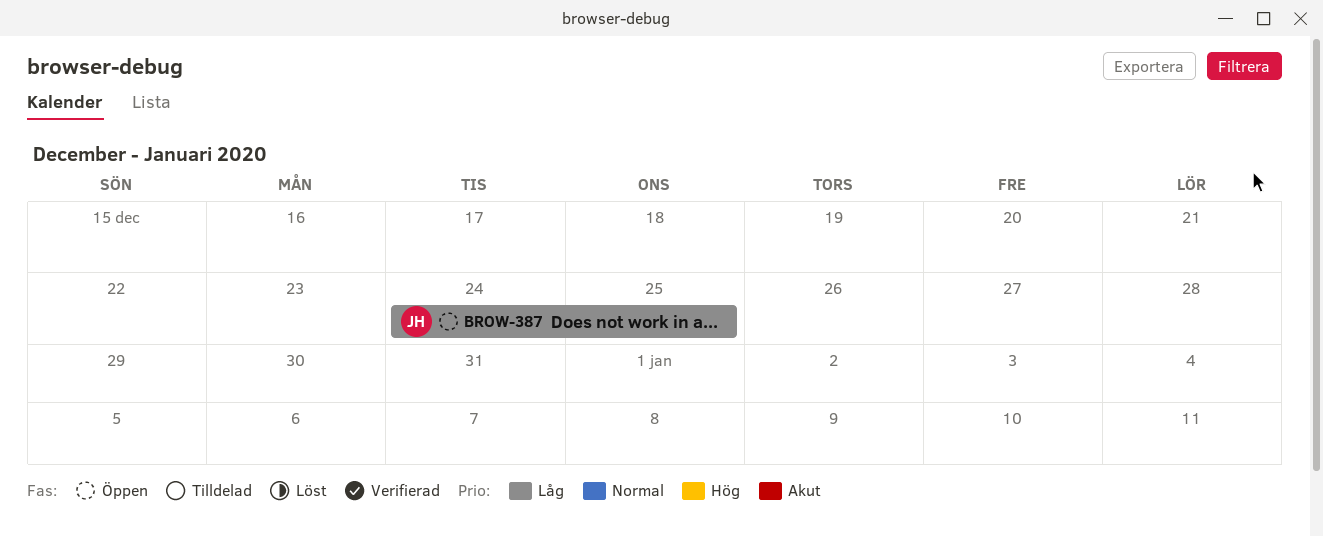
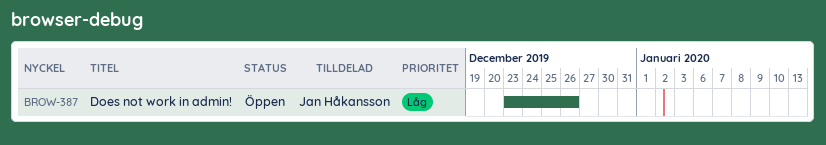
BROW-387, start: Dec 24 -> Dec 23
BROW-387, due: Dec 25 -> Dec 26

